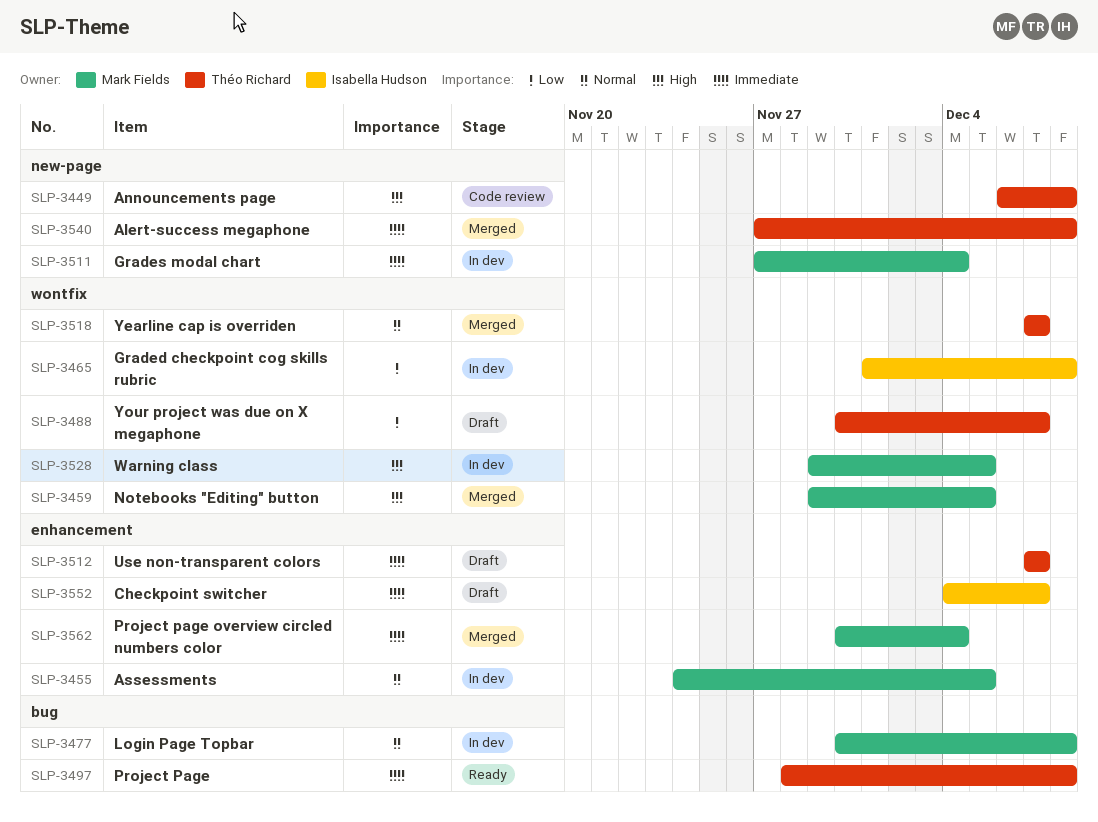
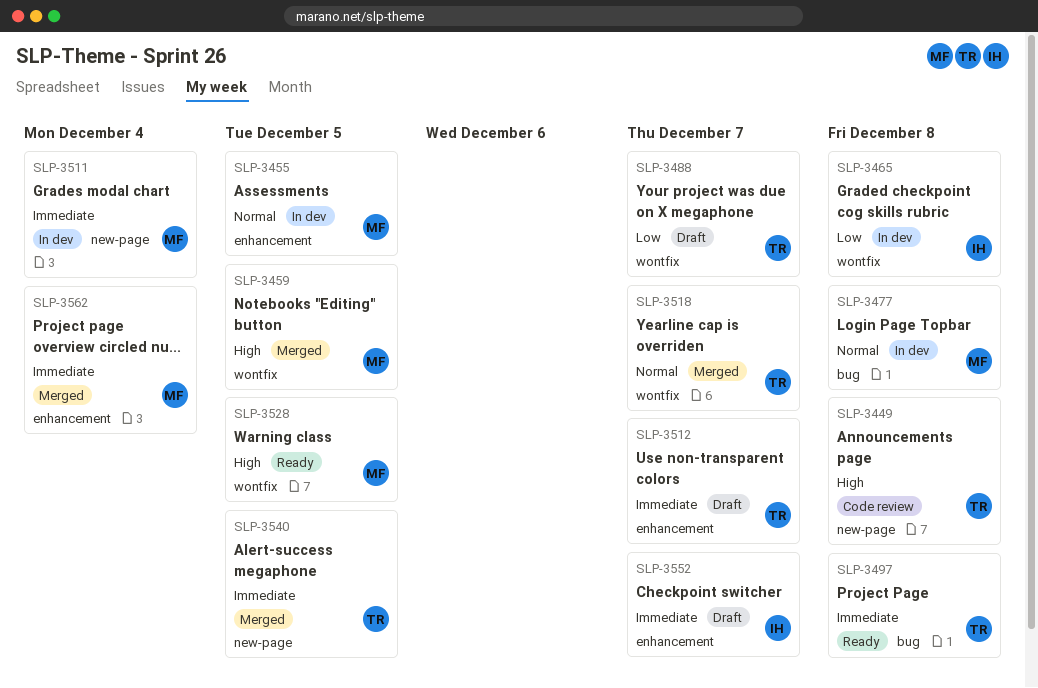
SLP-3528, status: In dev -> Ready
SLP-3540, due: Dec 8 -> Dec 5

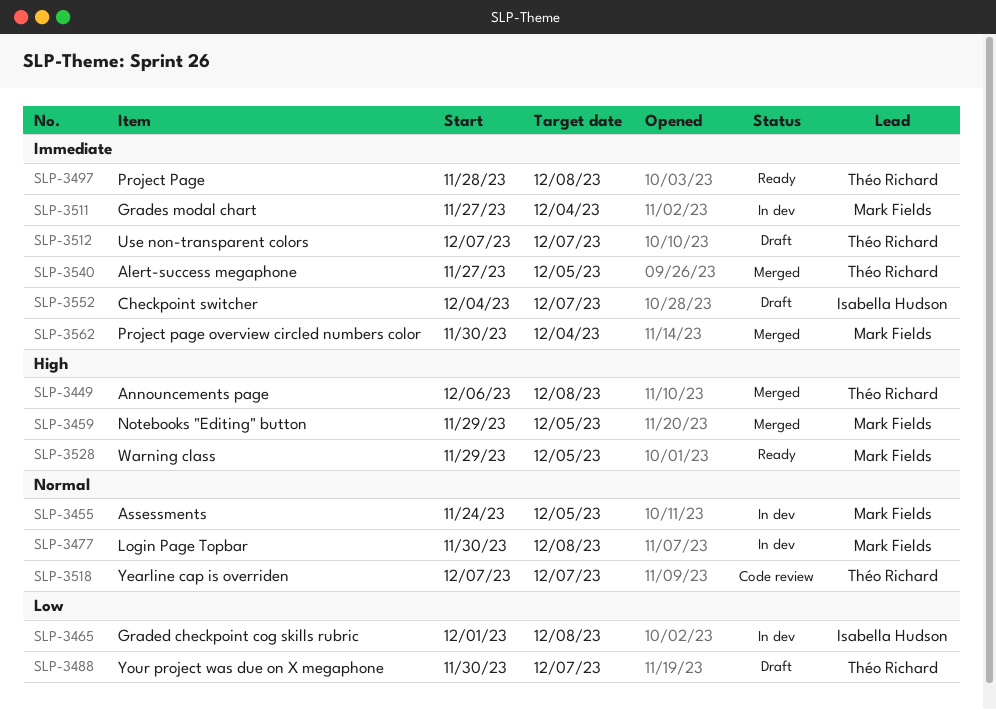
SLP-3449, status: Code review -> Merged
SLP-3518, status: Merged -> Code review

